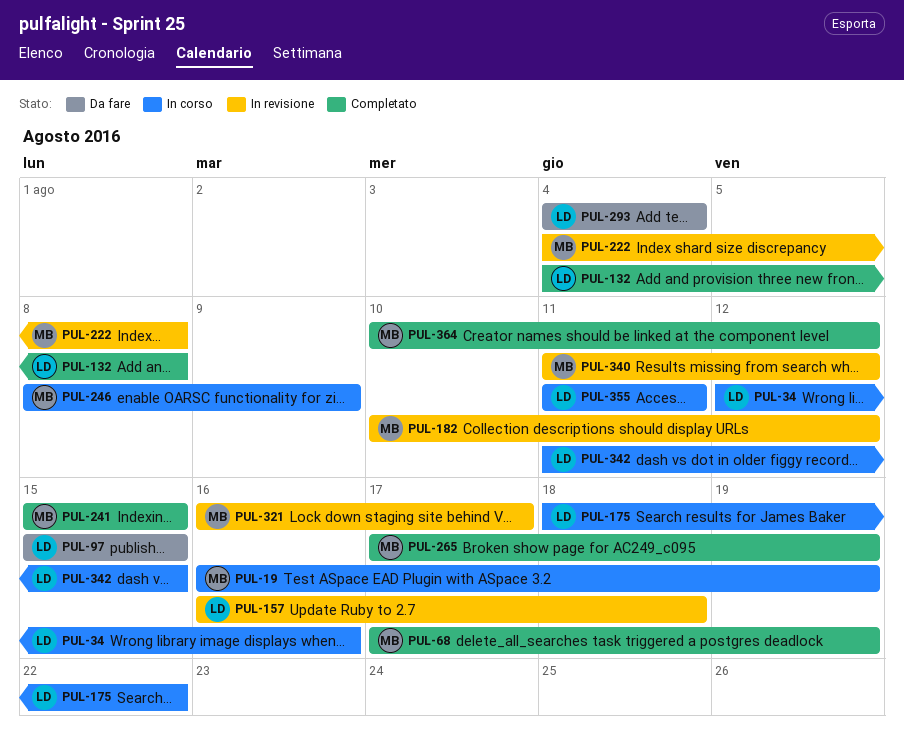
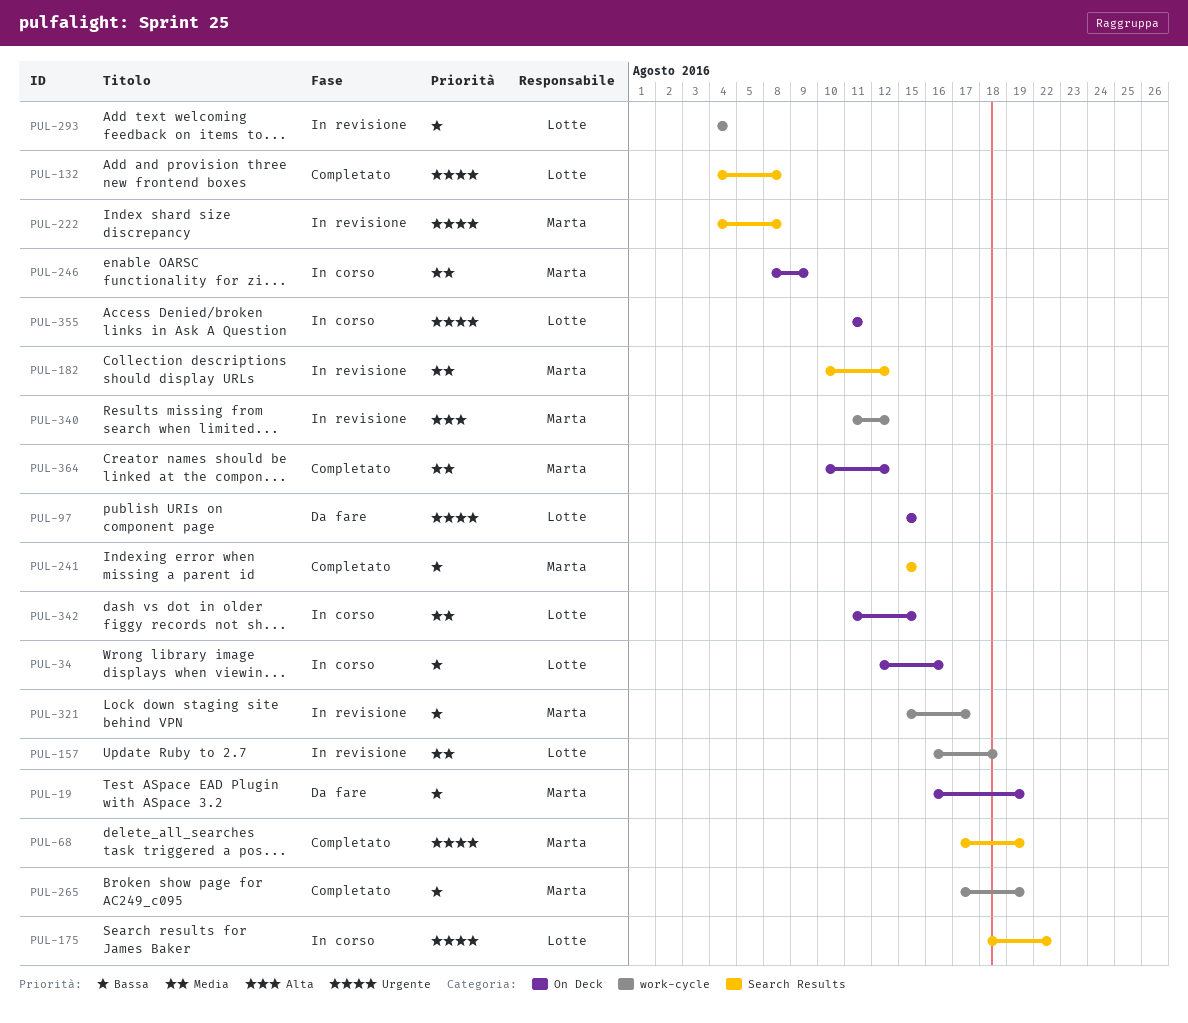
PUL-19, status: In corso -> Da fare
PUL-293, status: Da fare -> In revisione
PUL-321, start: Aug 16 -> Aug 15

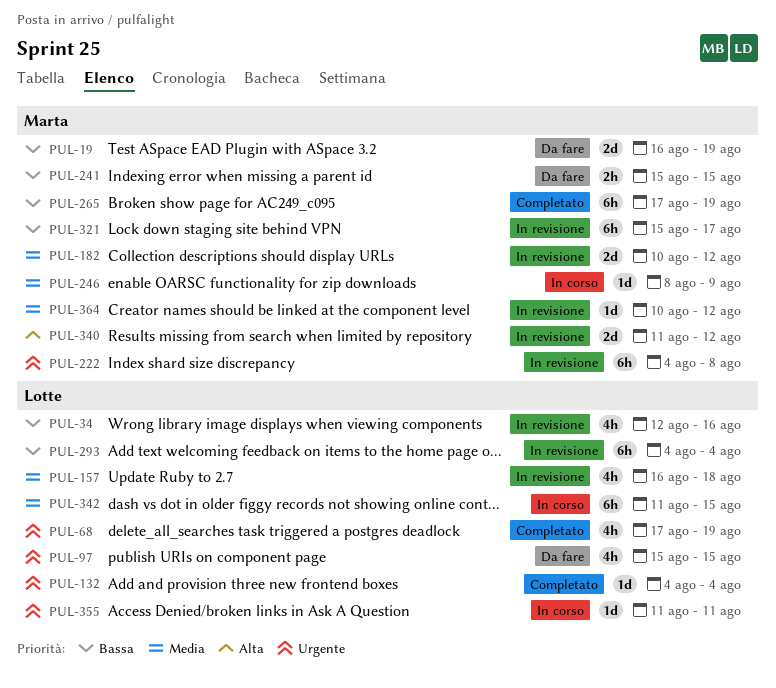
PUL-34, status: In corso -> In revisione
PUL-68, owner: Marta -> Lotte
PUL-132, due: Aug 8 -> Aug 4
PUL-175: present -> none
PUL-241, status: Completato -> Da fare
PUL-364, status: Completato -> In revisione

